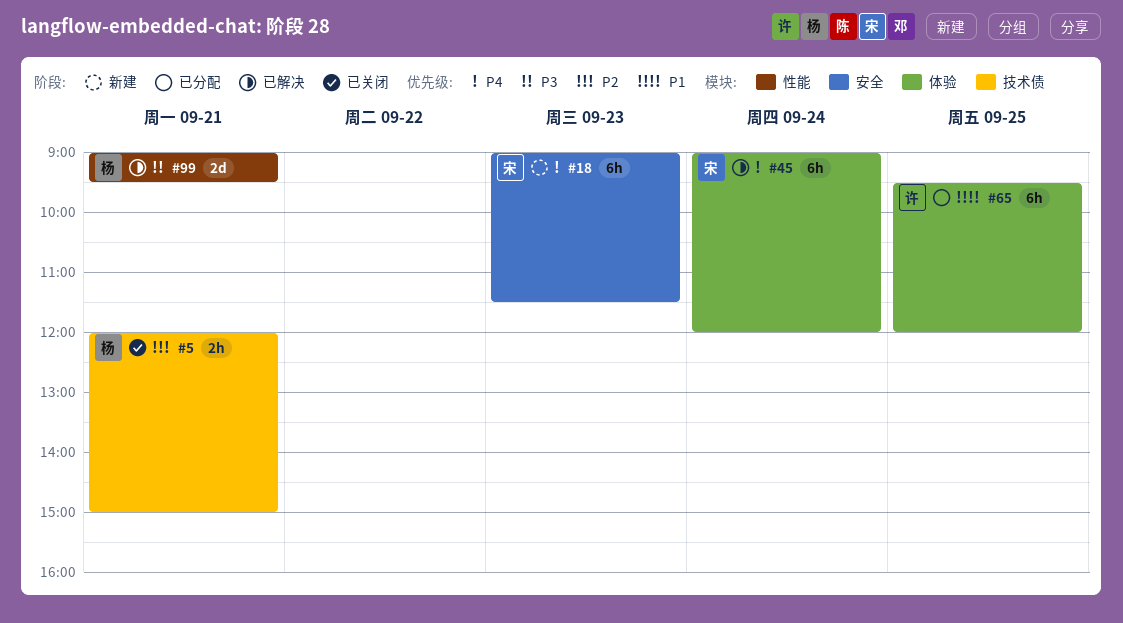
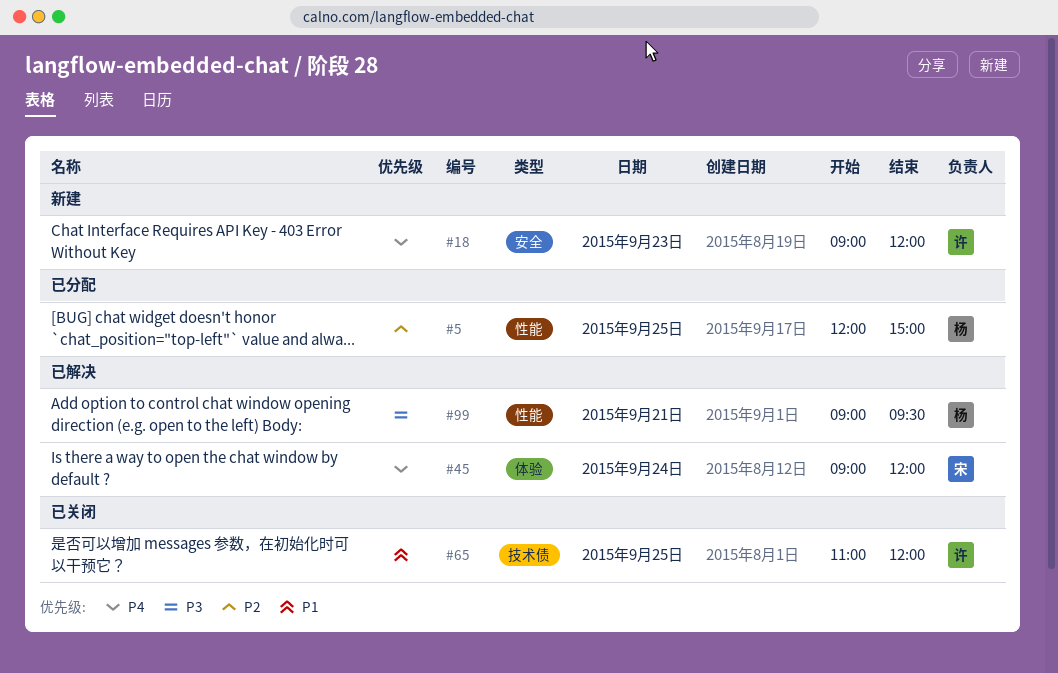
#5, status: 已关闭 -> 已分配
#5, label: 技术债 -> 性能
#5, day: Sep 21 -> Sep 25
#18, owner: 宋 -> 许
#18, ends: 11:30 -> 12:00
#65, status: 已分配 -> 已关闭
#65, label: 体验 -> 技术债
#65, begins: 09:30 -> 11:00

